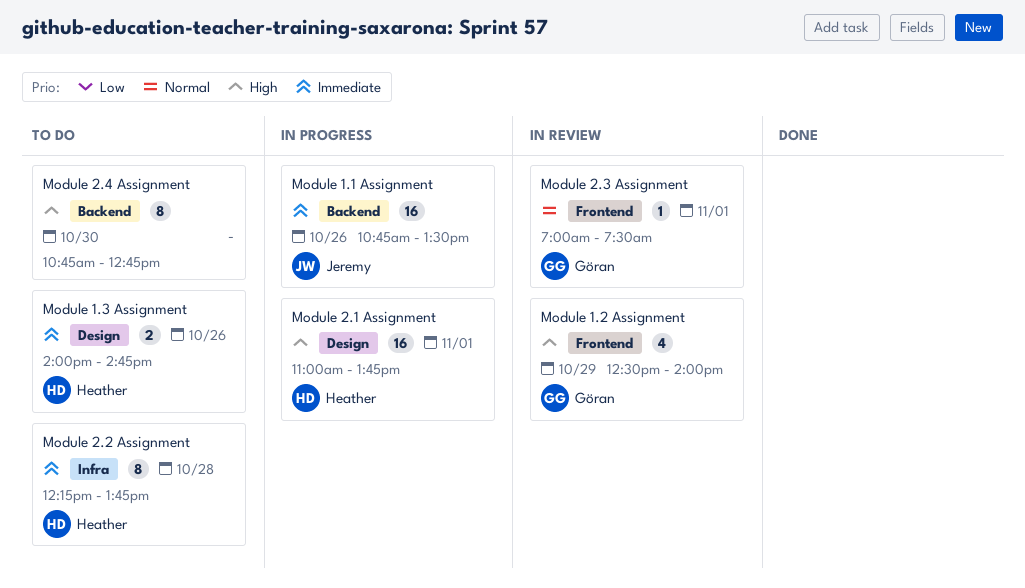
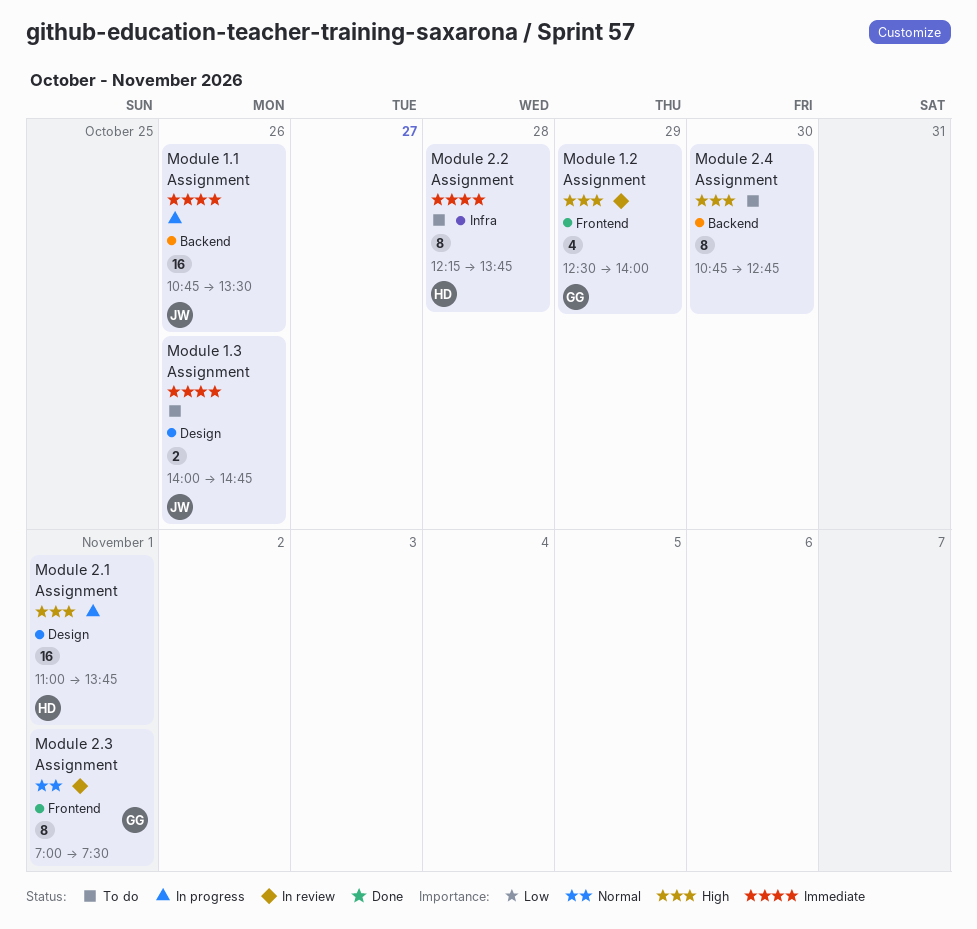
Module 1.3 Assignment, owner: Heather -> Jeremy
Module 2.3 Assignment, estimate: 1 -> 8

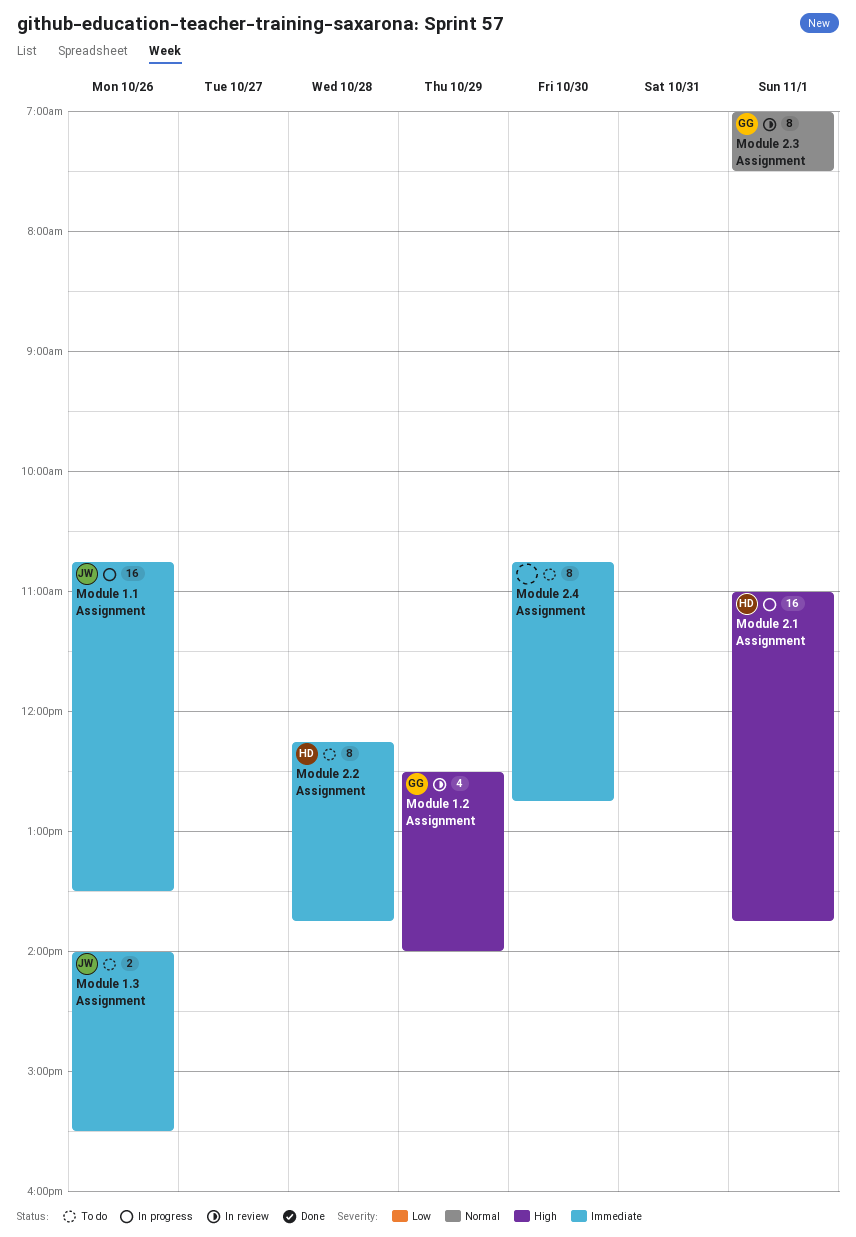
Module 1.3 Assignment, ends: 14:45 -> 15:30
Module 2.4 Assignment, priority: High -> Immediate

